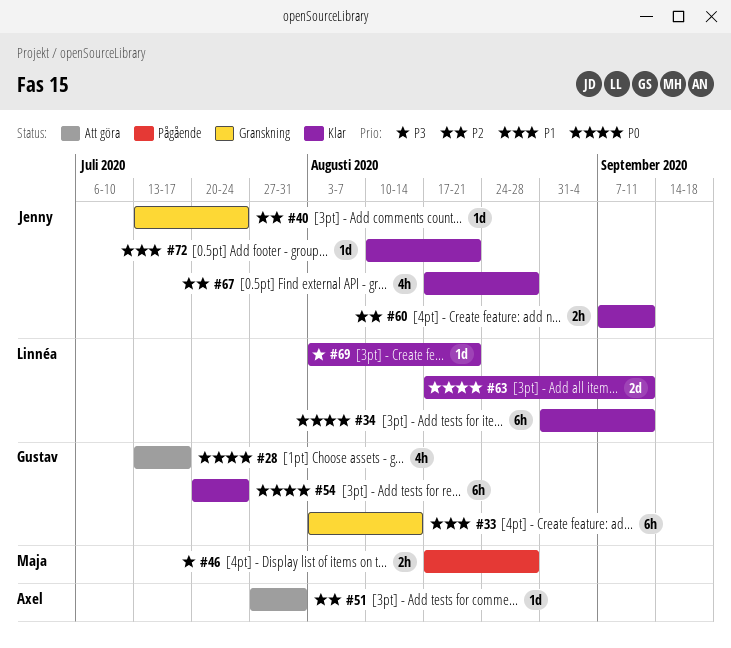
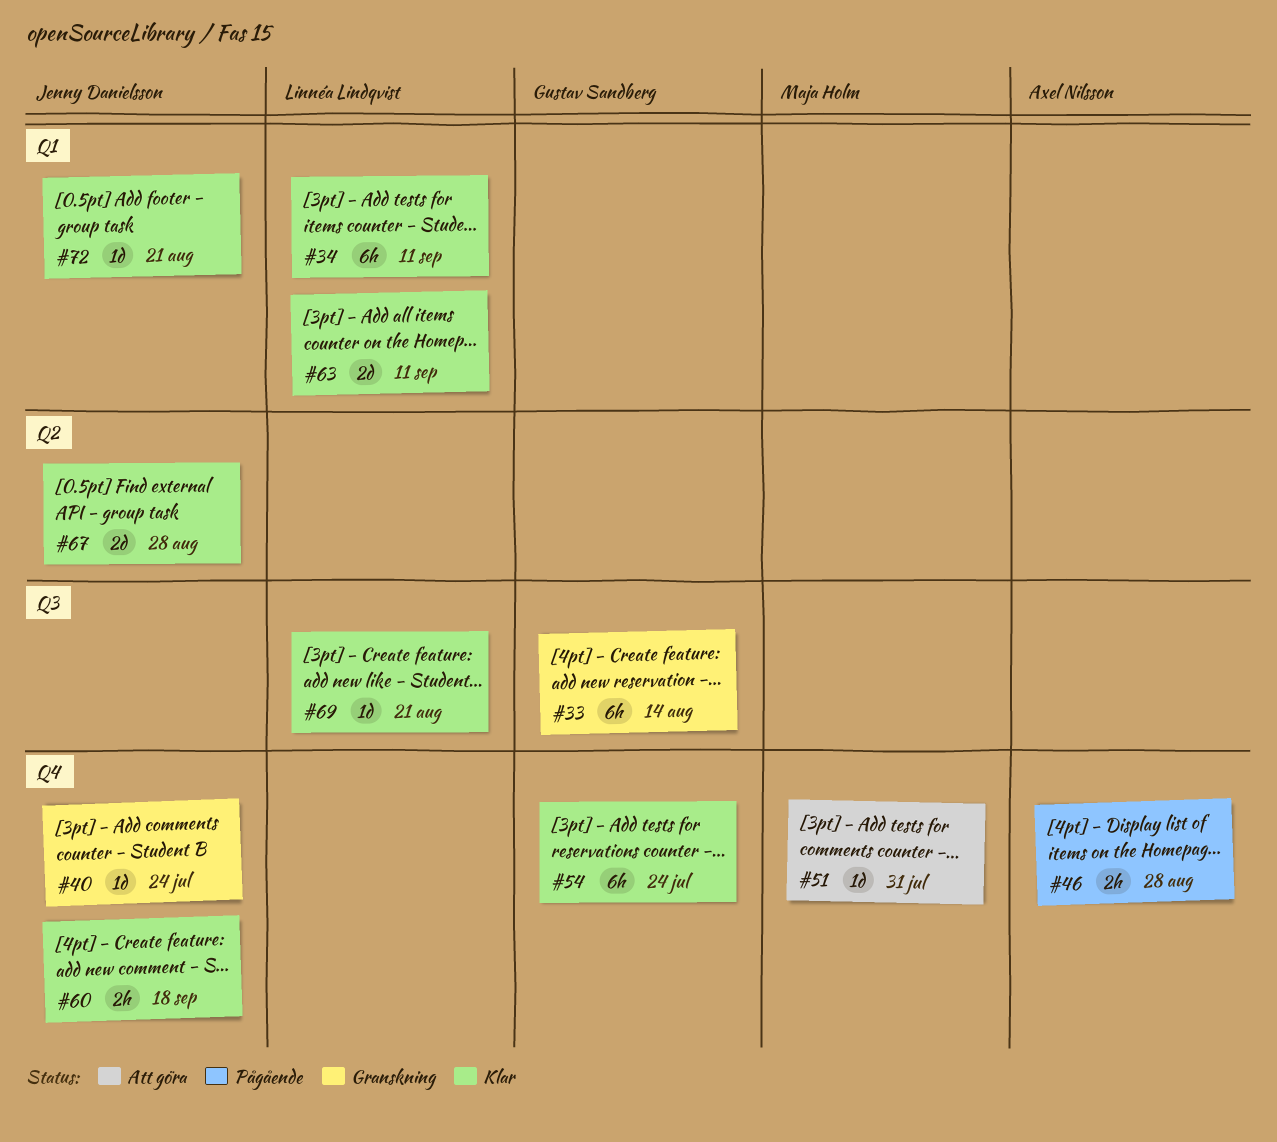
#28: present -> none
#46, owner: Maja Holm -> Axel Nilsson
#51, owner: Axel Nilsson -> Maja Holm
#60, due: Sep 11 -> Sep 18
#67, estimate: 4h -> 2d

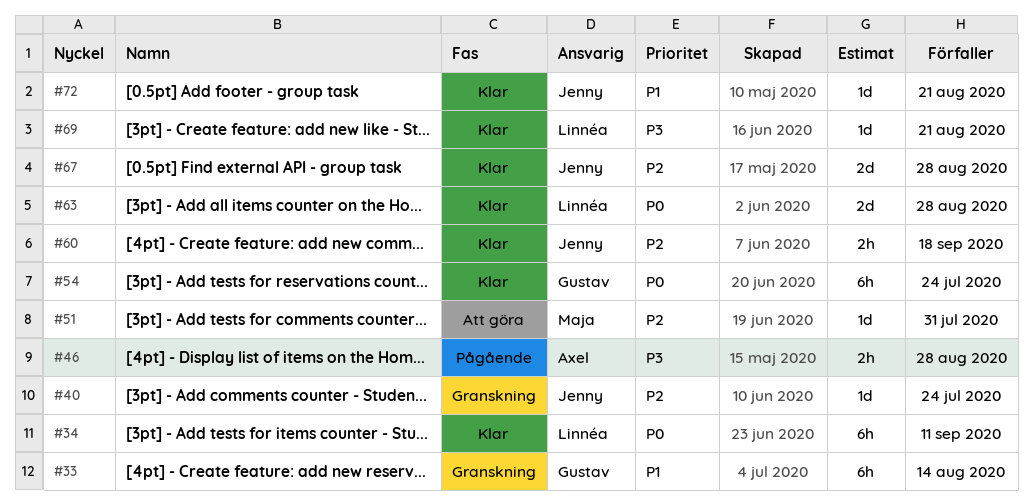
#63, due: Sep 11 -> Aug 28

